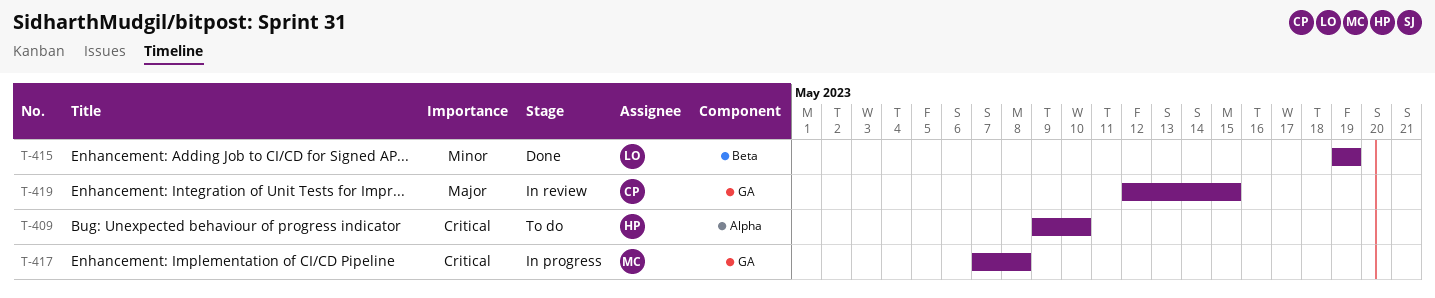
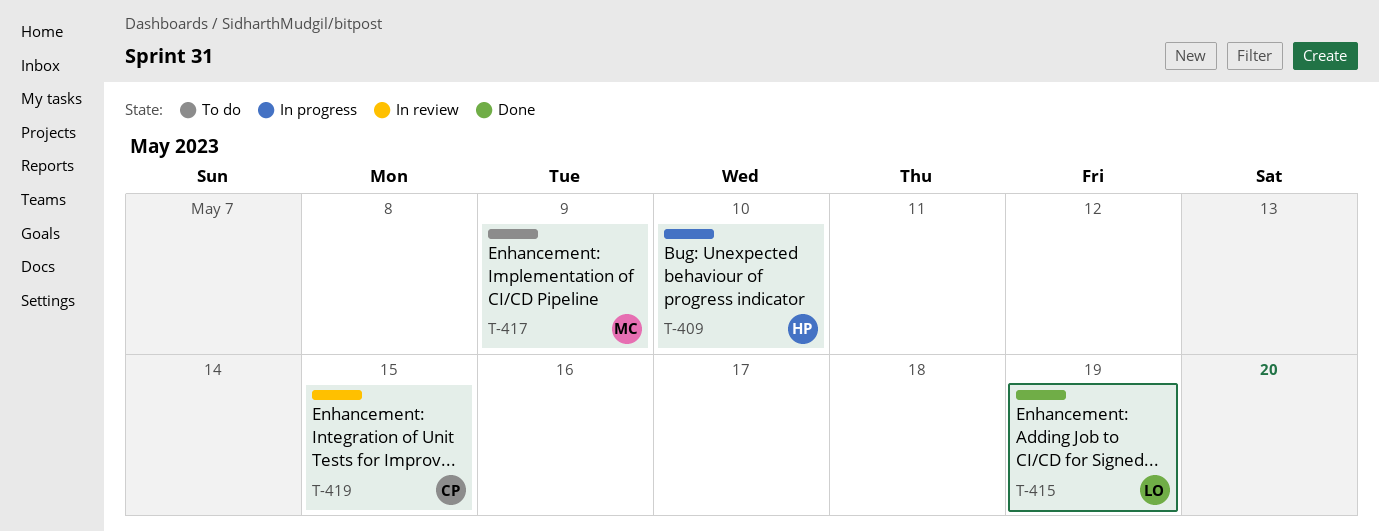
T-409, status: To do -> In progress
T-417, status: In progress -> To do
T-417, due: May 8 -> May 9

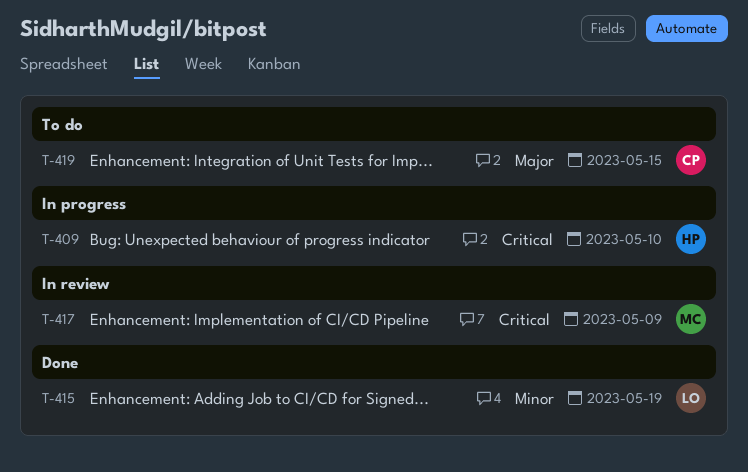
T-417, status: To do -> In review
T-419, status: In review -> To do

